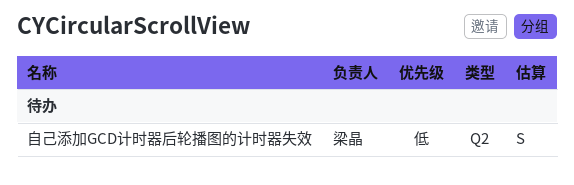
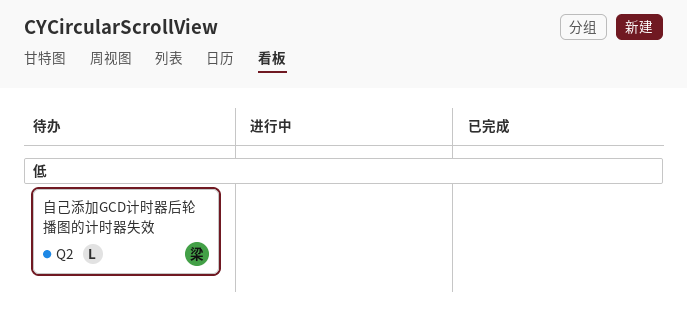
自己添加GCD计时器后轮播图的计时器失效, estimate: S -> L

